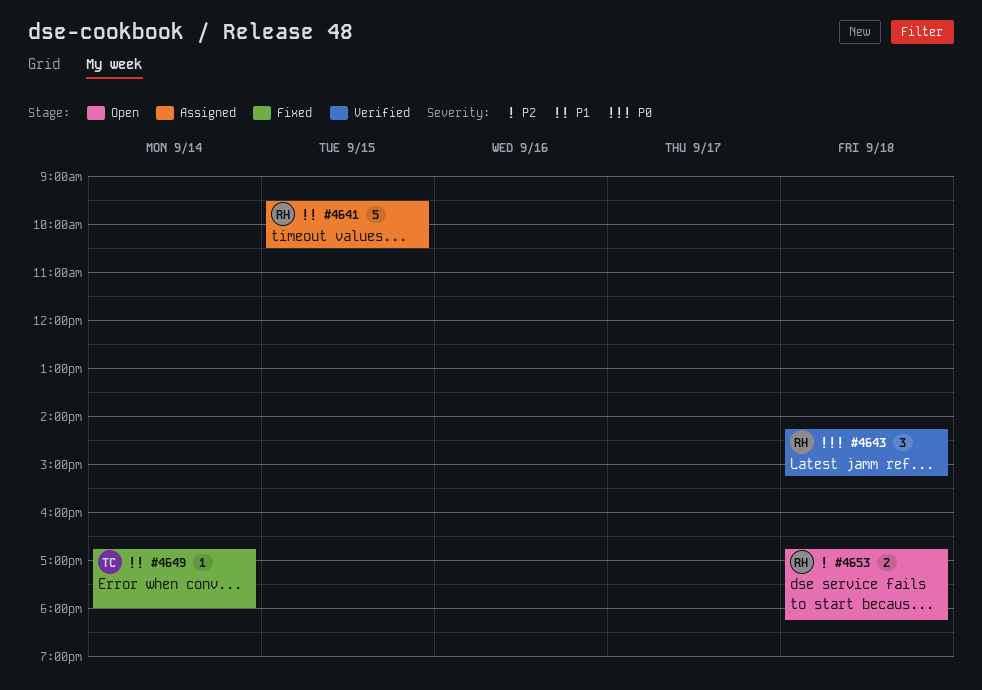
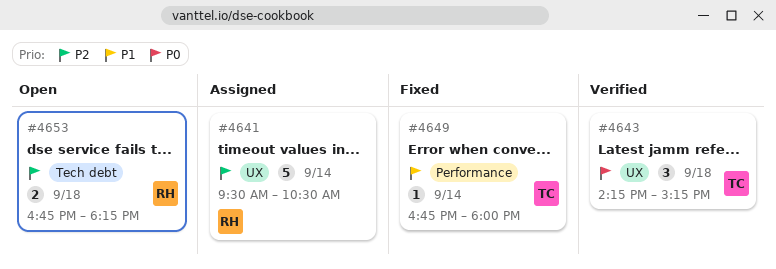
#4641, priority: P1 -> P2
#4641, day: Sep 15 -> Sep 14
#4643, owner: RH -> TC

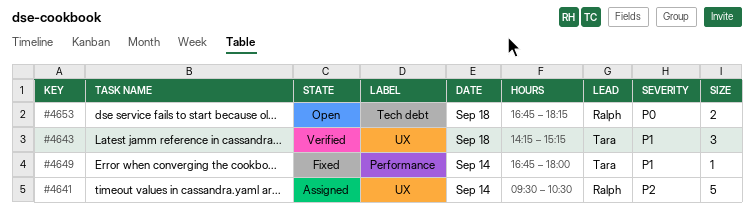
#4643, priority: P0 -> P1
#4653, priority: P2 -> P0

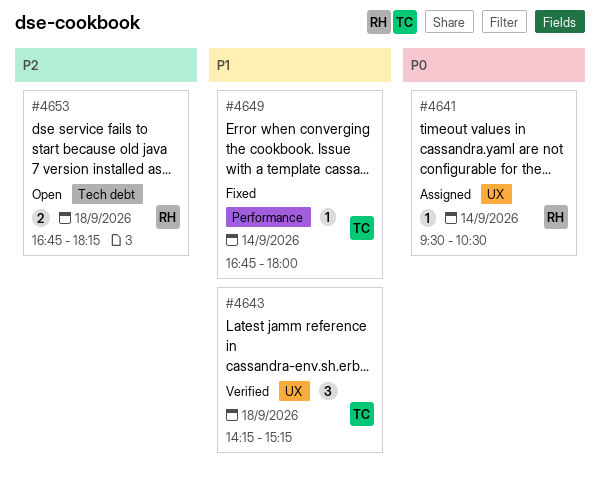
#4641, priority: P2 -> P0
#4641, estimate: 5 -> 1
#4653, priority: P0 -> P2

